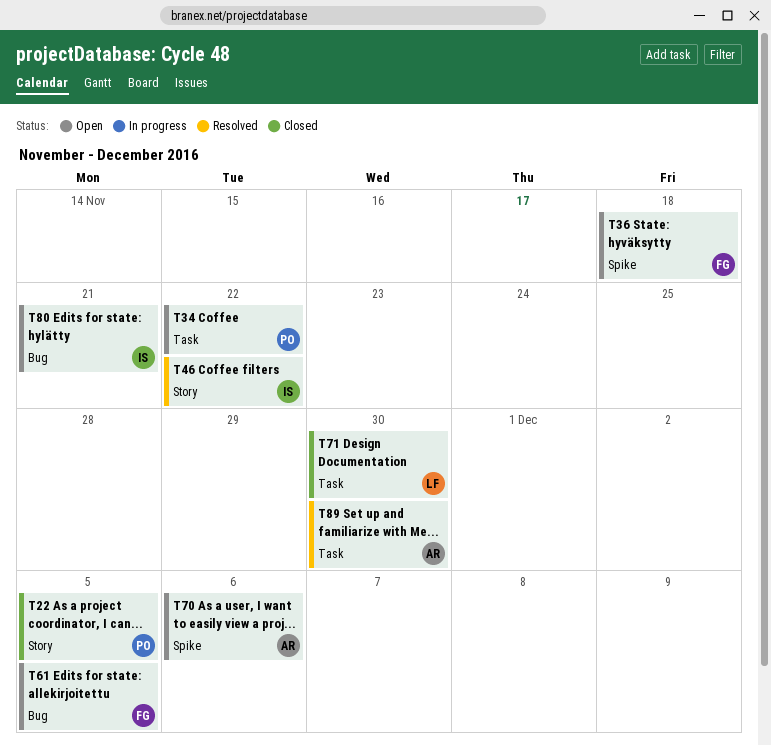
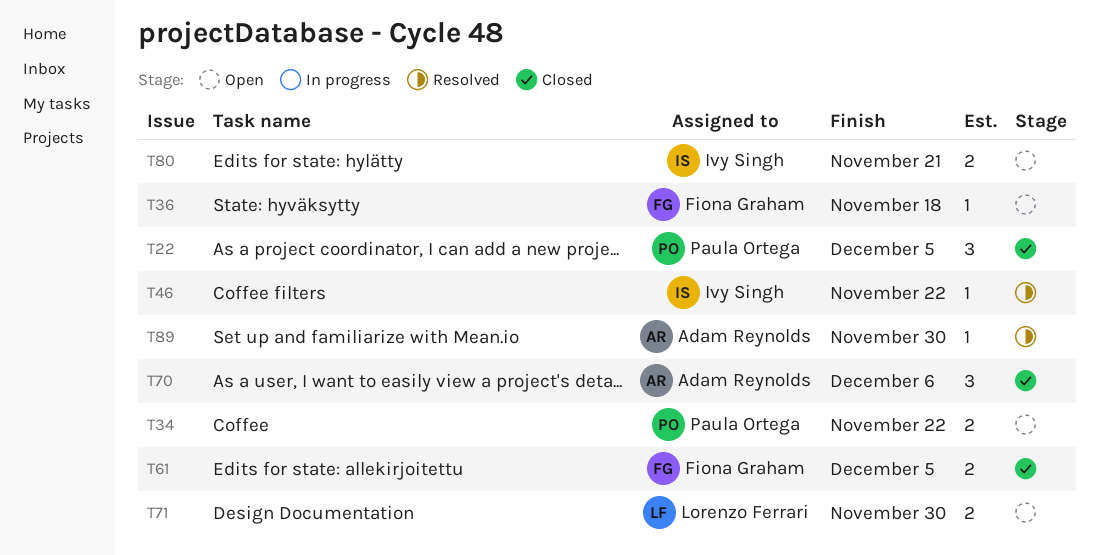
T61, status: Open -> Closed
T70, status: Open -> Closed
T71, status: Closed -> Open

